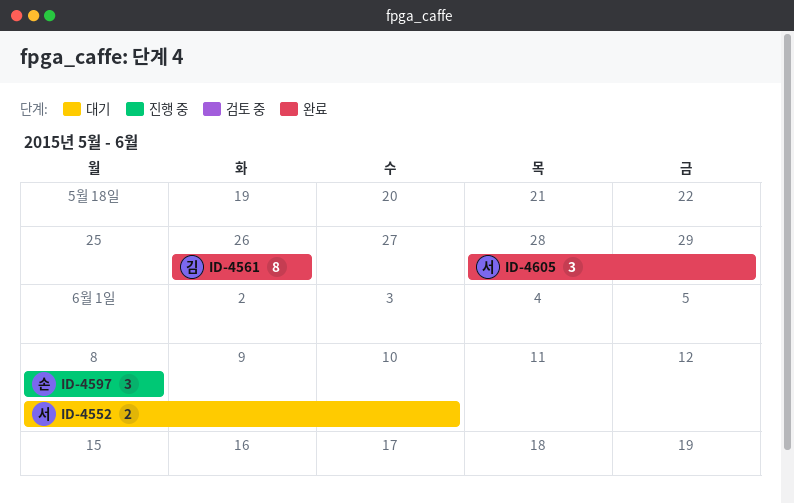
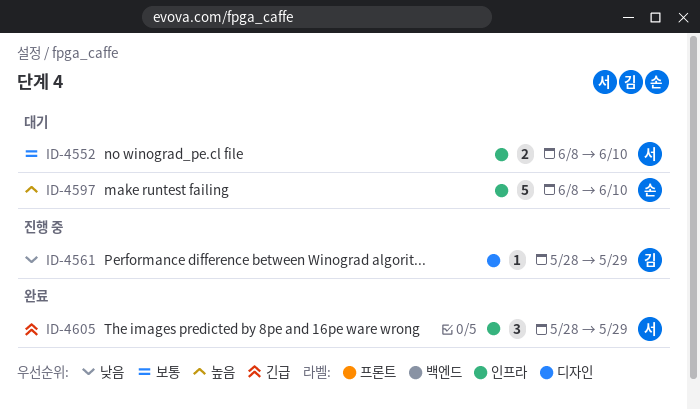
ID-4561, status: 완료 -> 진행 중
ID-4561, estimate: 8 -> 1
ID-4561, start: May 26 -> May 28
ID-4561, due: May 26 -> May 29
ID-4597, status: 진행 중 -> 대기
ID-4597, estimate: 3 -> 5
ID-4597, due: Jun 8 -> Jun 10

